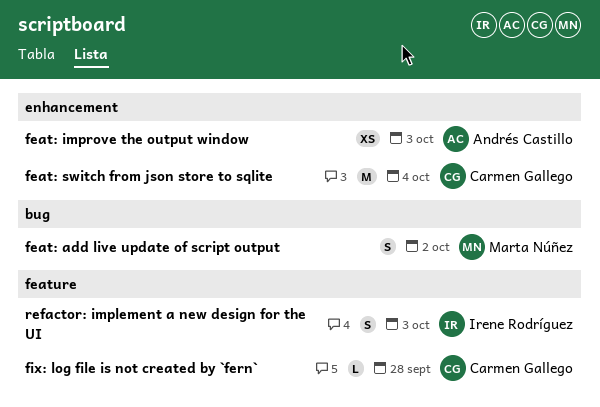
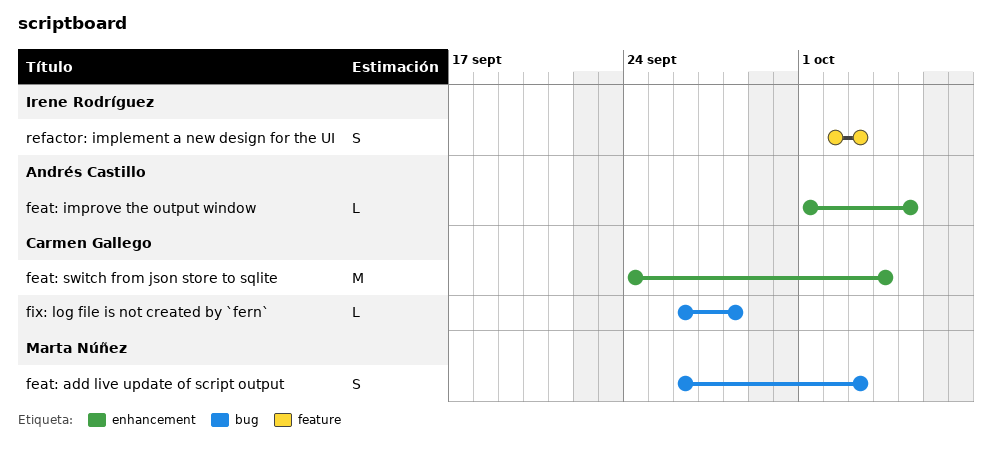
feat: add live update of script output, due: Oct 2 -> Oct 3
feat: improve the output window, estimate: XS -> L
feat: improve the output window, due: Oct 3 -> Oct 5
fix: log file is not created by `fern`, label: feature -> bug

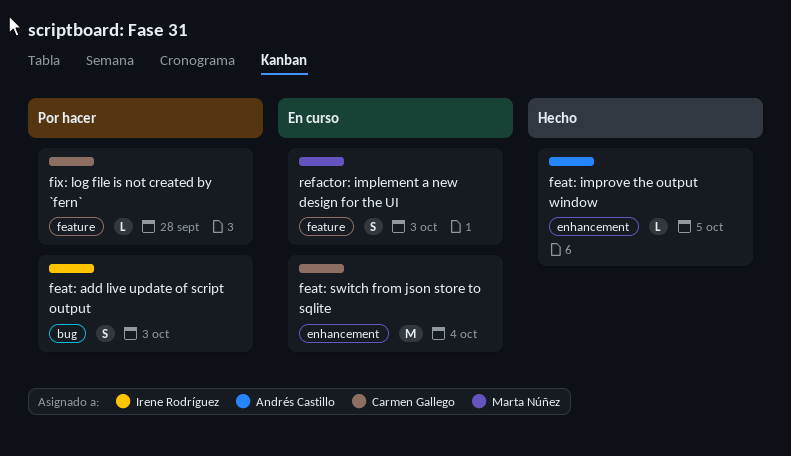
feat: add live update of script output, owner: Marta Núñez -> Irene Rodríguez
fix: log file is not created by `fern`, label: bug -> feature
refactor: implement a new design for the UI, owner: Irene Rodríguez -> Marta Núñez

